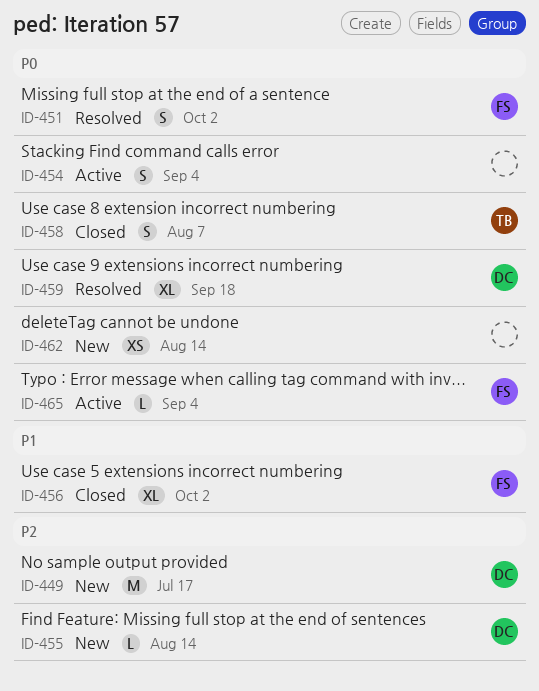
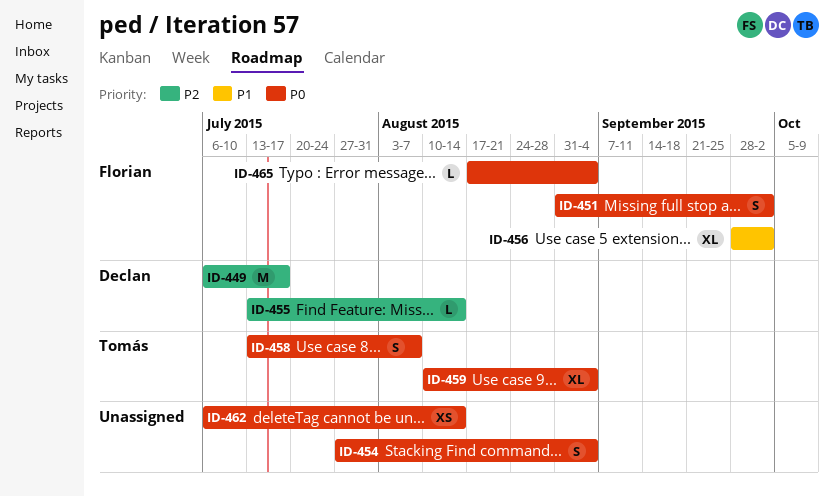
ID-459, owner: Declan -> Tomás
ID-459, due: Sep 18 -> Sep 4

